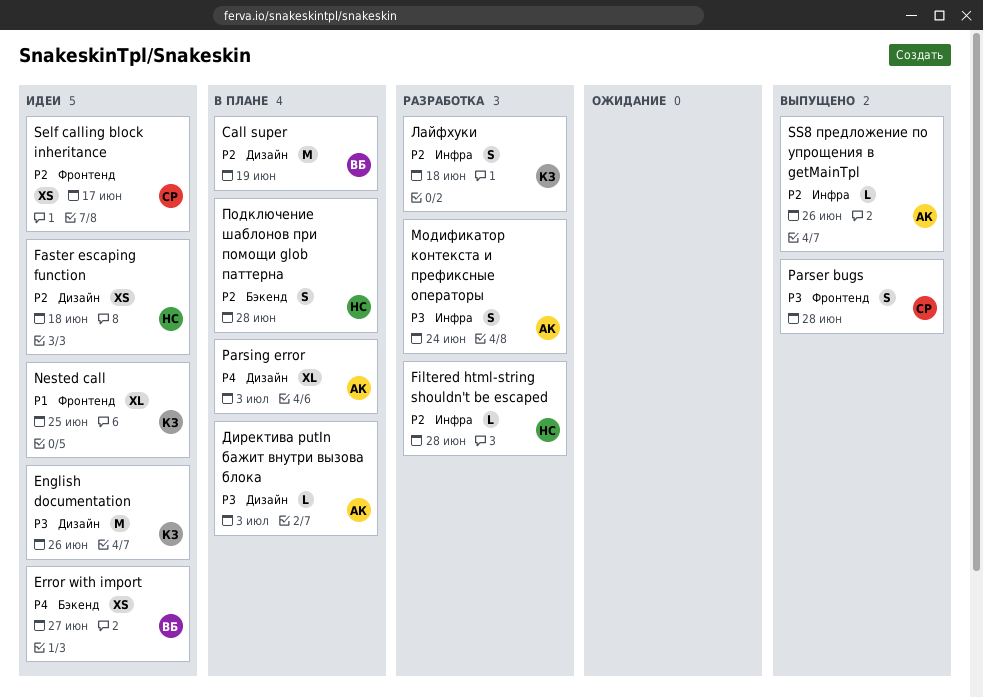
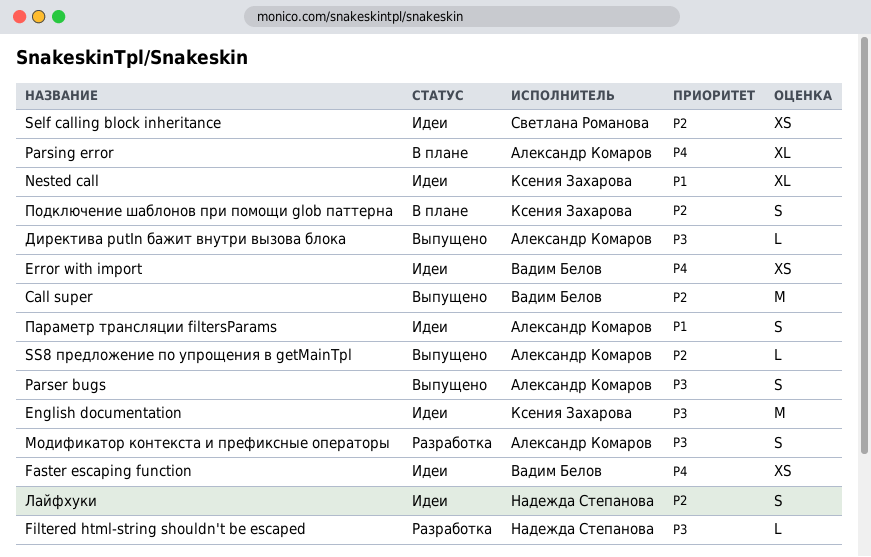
Call super, status: В плане -> Выпущено
Faster escaping function, owner: Надежда Степанова -> Вадим Белов
Faster escaping function, priority: P2 -> P4
Filtered html-string shouldn't be escaped, priority: P2 -> P3
Parser bugs, owner: Светлана Романова -> Александр Комаров
Директива putIn бажит внутри вызова блока, status: В плане -> Выпущено
Лайфхуки, status: Разработка -> Идеи
Лайфхуки, owner: Ксения Захарова -> Надежда Степанова
Параметр трансляции filtersParams: none -> present
Подключение шаблонов при помощи glob паттерна, owner: Надежда Степанова -> Ксения Захарова

